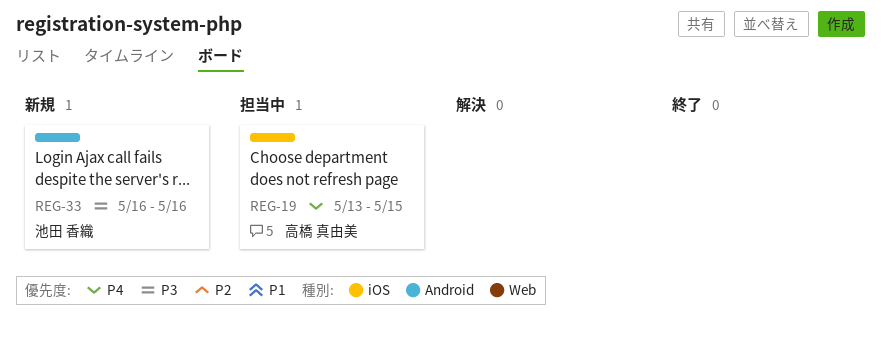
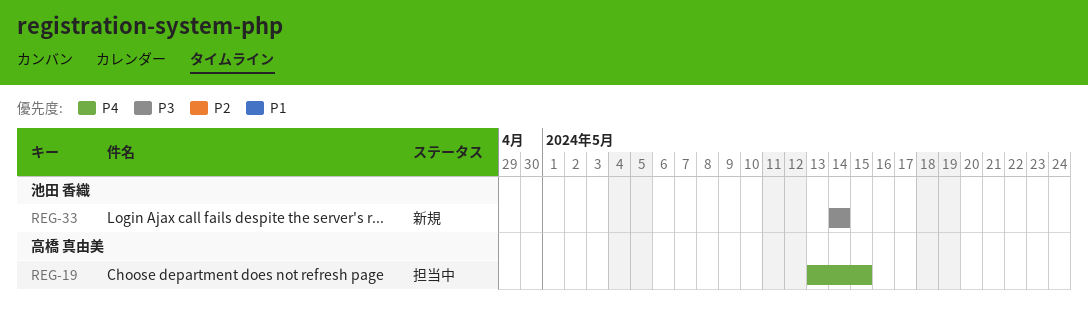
REG-33, start: May 16 -> May 14
REG-33, due: May 16 -> May 14

